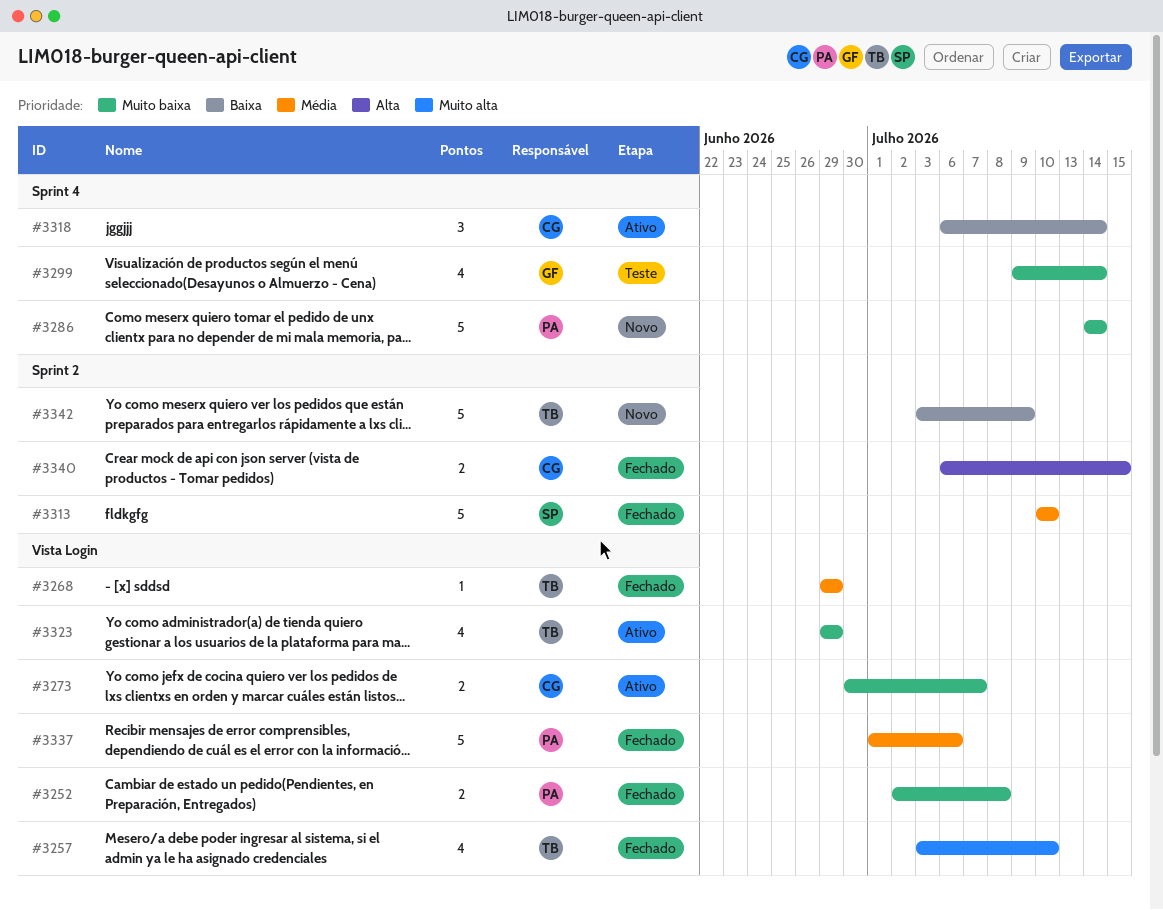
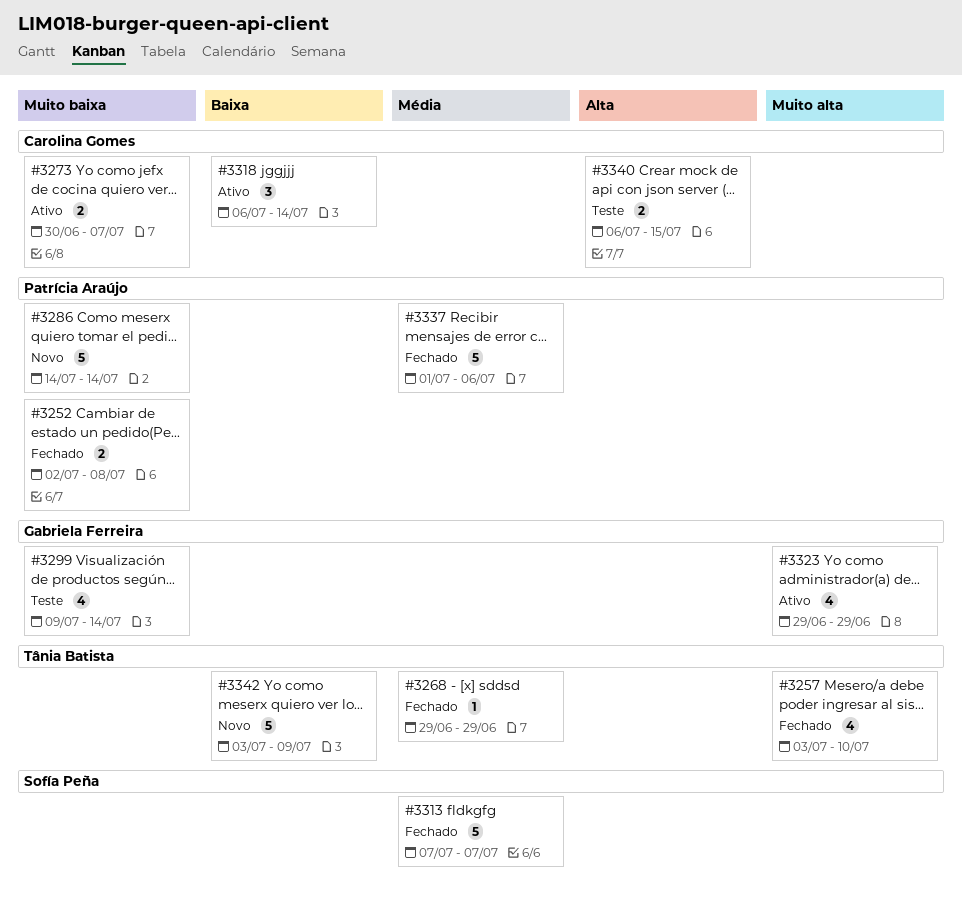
#3313, start: Jul 10 -> Jul 7
#3313, due: Jul 10 -> Jul 7
#3323, owner: Tânia Batista -> Gabriela Ferreira
#3323, priority: Muito baixa -> Muito alta
#3340, status: Fechado -> Teste

